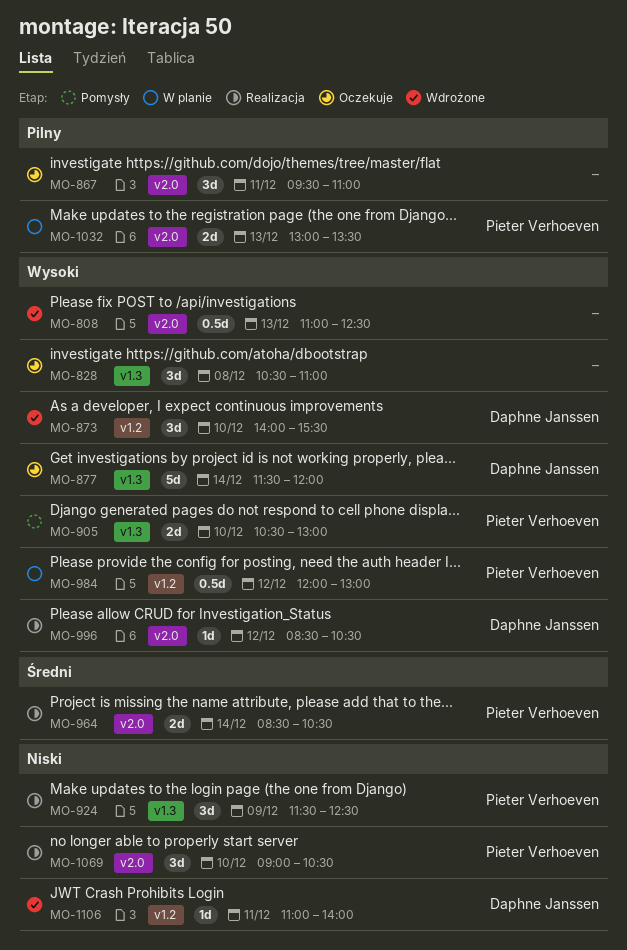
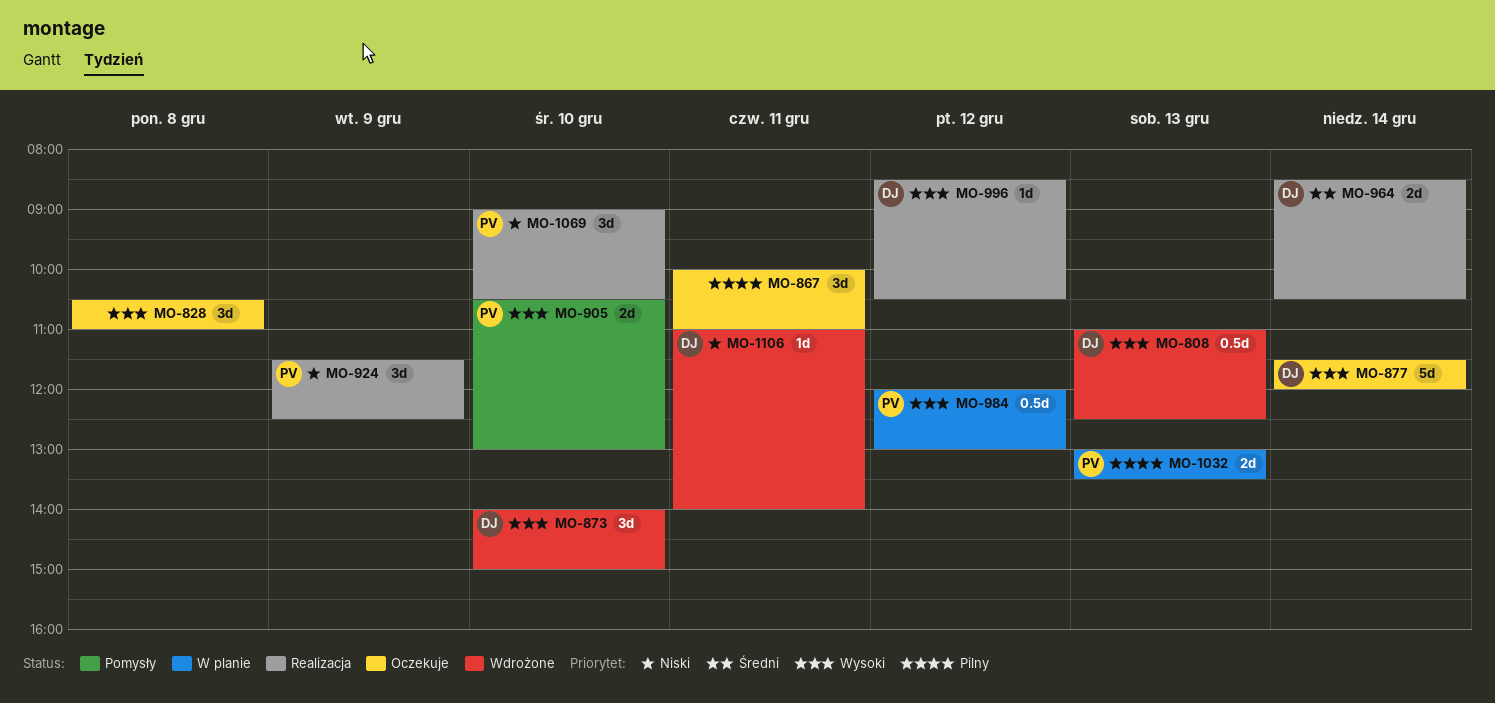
MO-808, owner: none -> Daphne Janssen
MO-867, begins: 09:30 -> 10:00
MO-873, ends: 15:30 -> 15:00
MO-964, owner: Pieter Verhoeven -> Daphne Janssen

